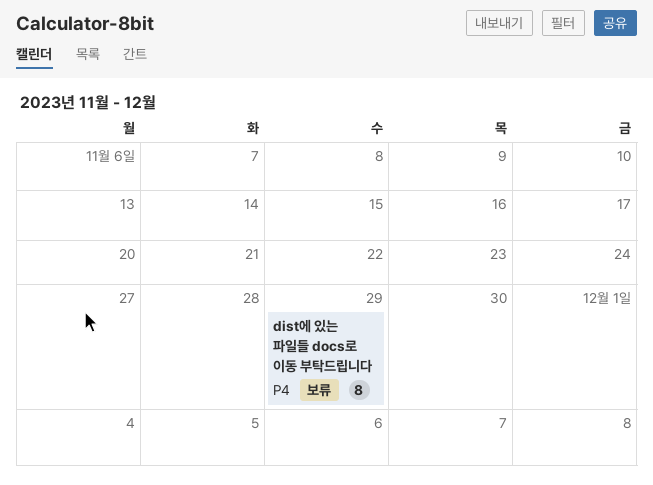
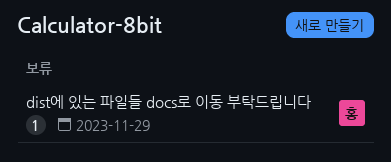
dist에 있는 파일들 docs로 이동 부탁드립니다, estimate: 8 -> 1

